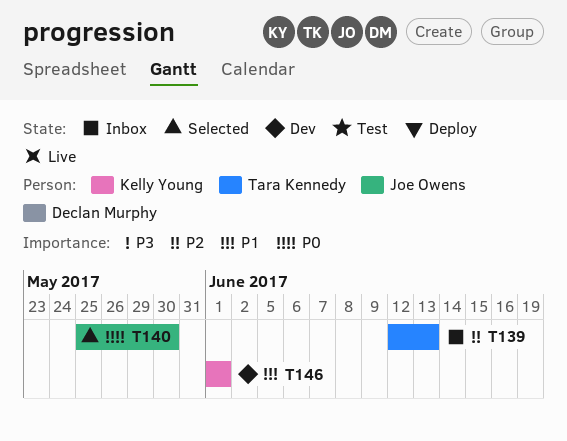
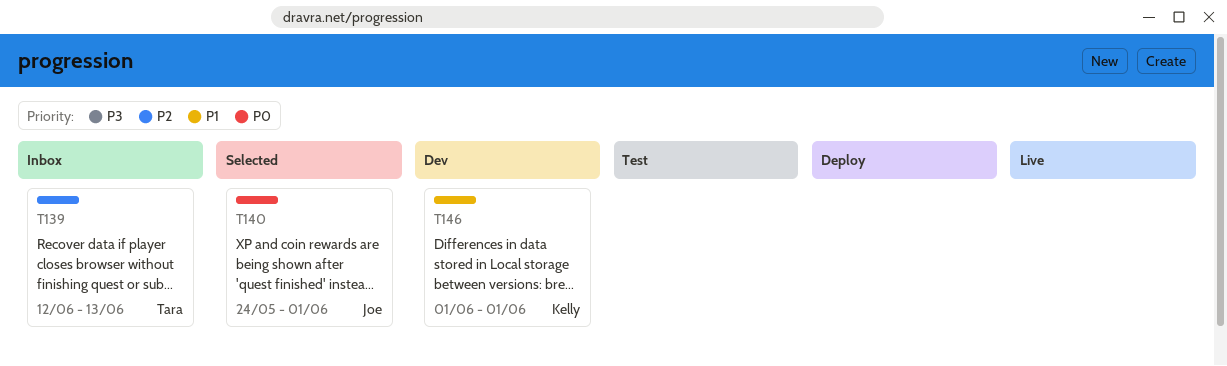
T140, start: May 25 -> May 24
T140, due: May 30 -> Jun 1

